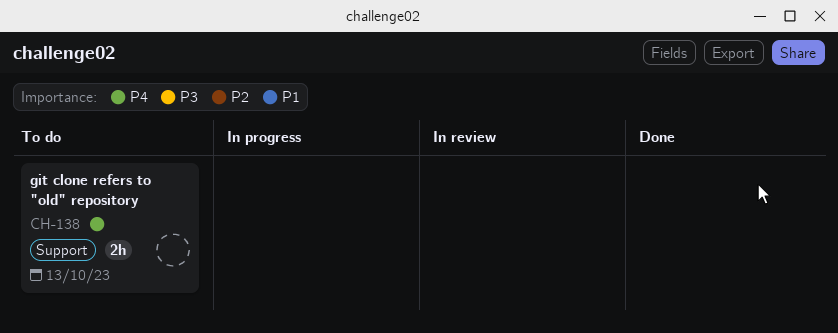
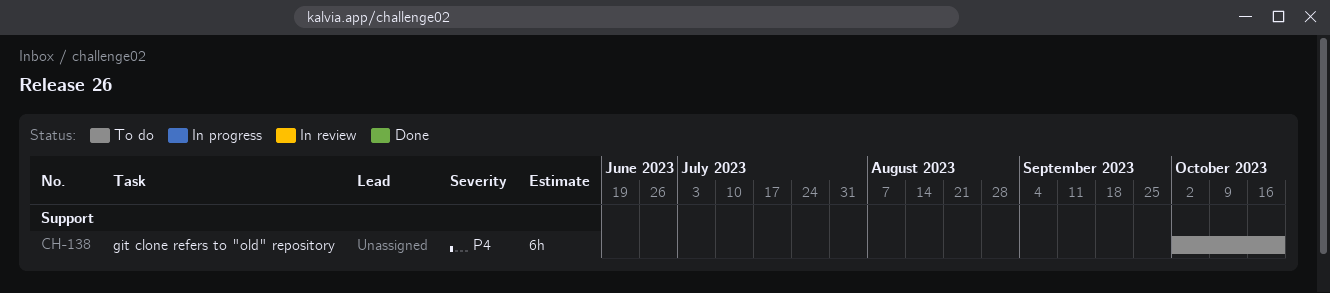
CH-138, estimate: 2h -> 6h
CH-138, due: Oct 13 -> Oct 20

